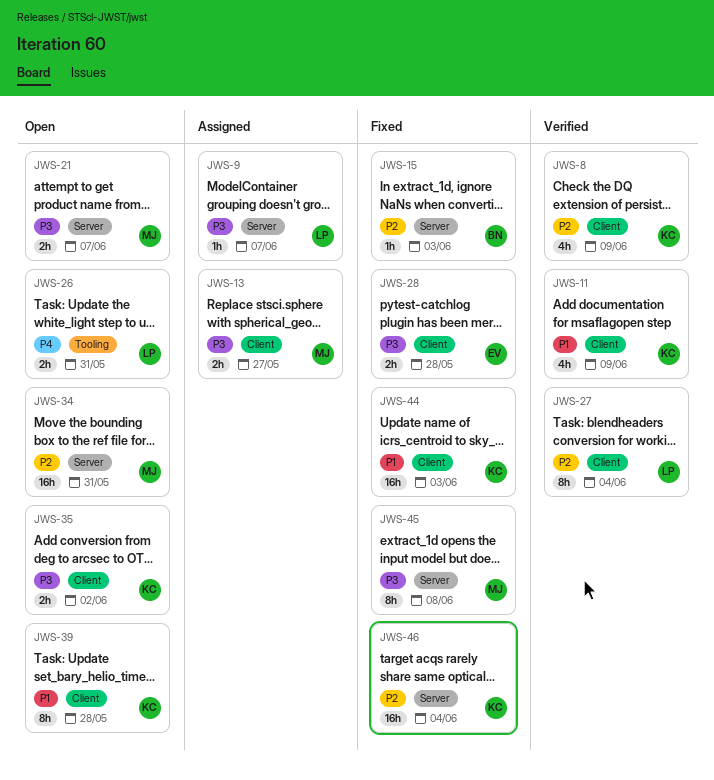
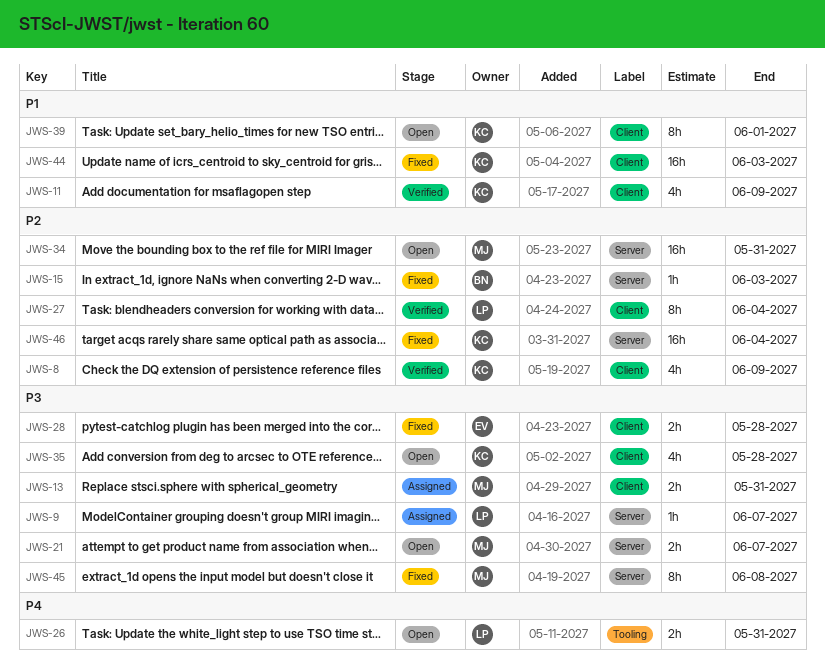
JWS-13, due: May 27 -> May 31
JWS-35, estimate: 2h -> 4h
JWS-35, due: Jun 2 -> May 28
JWS-39, due: May 28 -> Jun 1

